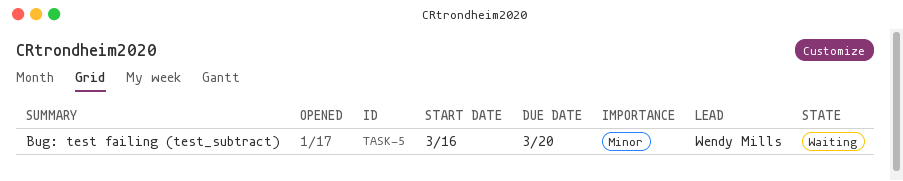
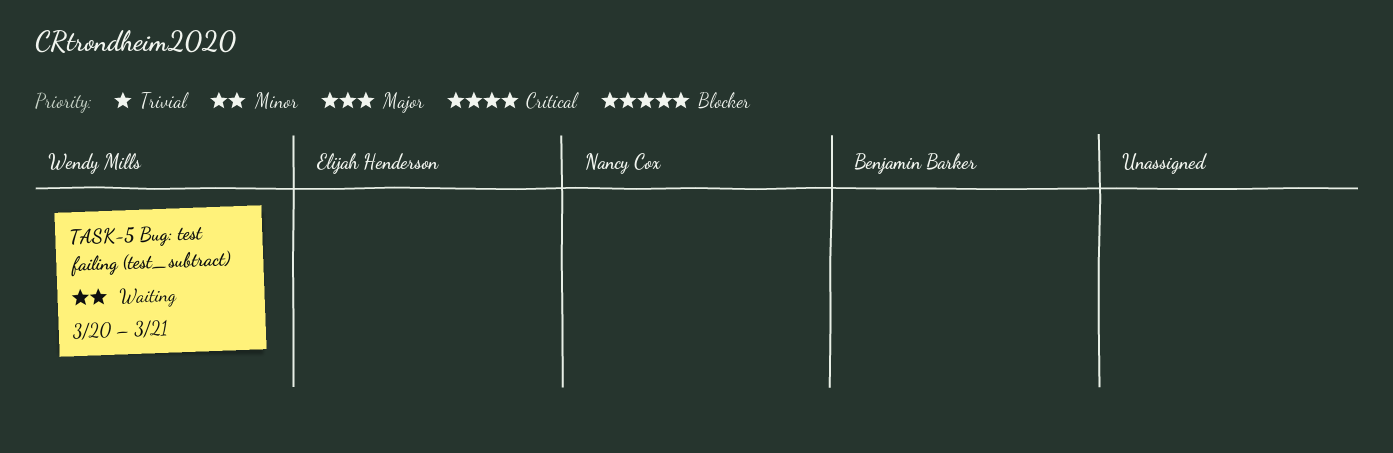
TASK-5, start: Mar 16 -> Mar 20
TASK-5, due: Mar 20 -> Mar 21

